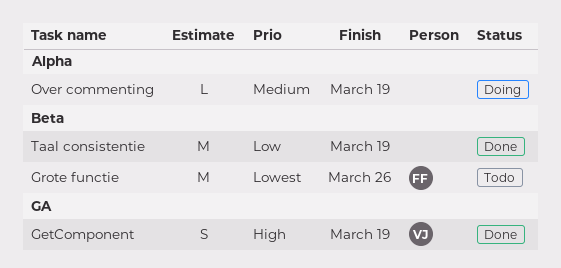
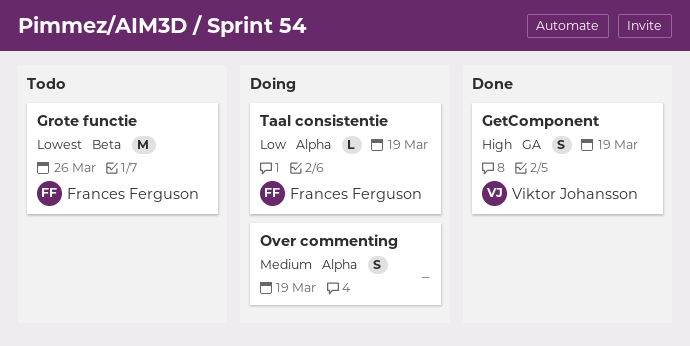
Over commenting, estimate: L -> S
Taal consistentie, status: Done -> Doing
Taal consistentie, owner: none -> Frances Ferguson
Taal consistentie, label: Beta -> Alpha
Taal consistentie, estimate: M -> L

